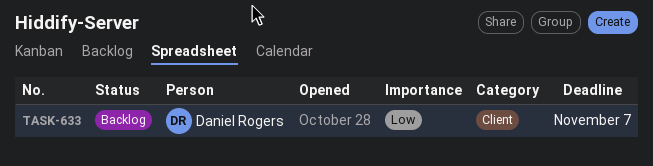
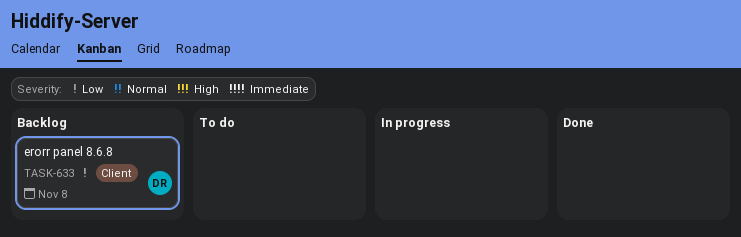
TASK-633, due: Nov 7 -> Nov 8

